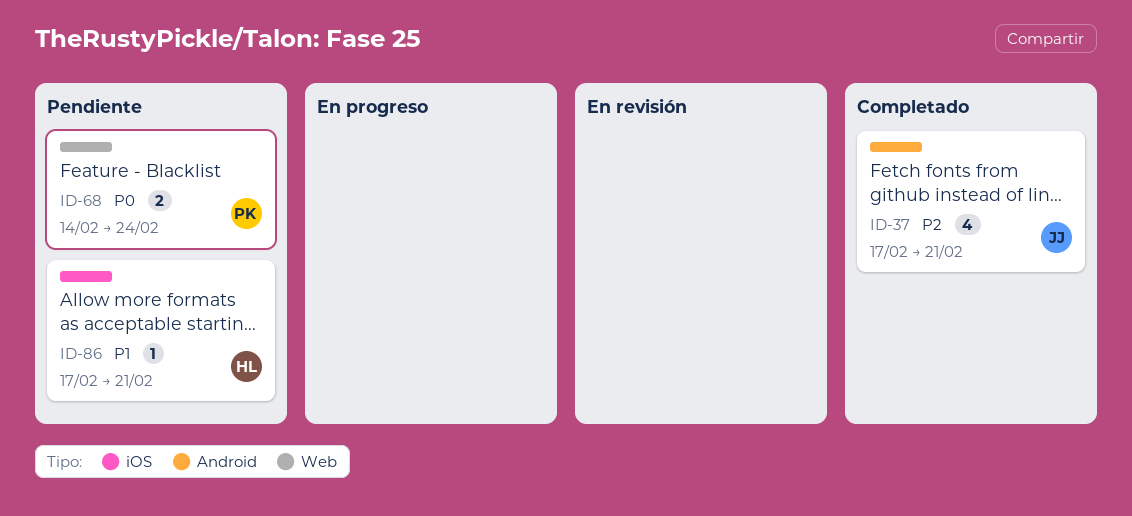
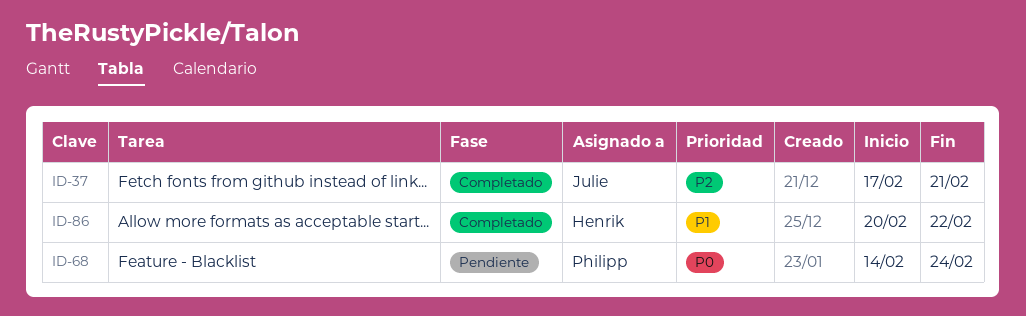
ID-86, status: Pendiente -> Completado
ID-86, start: Feb 17 -> Feb 20
ID-86, due: Feb 21 -> Feb 22

